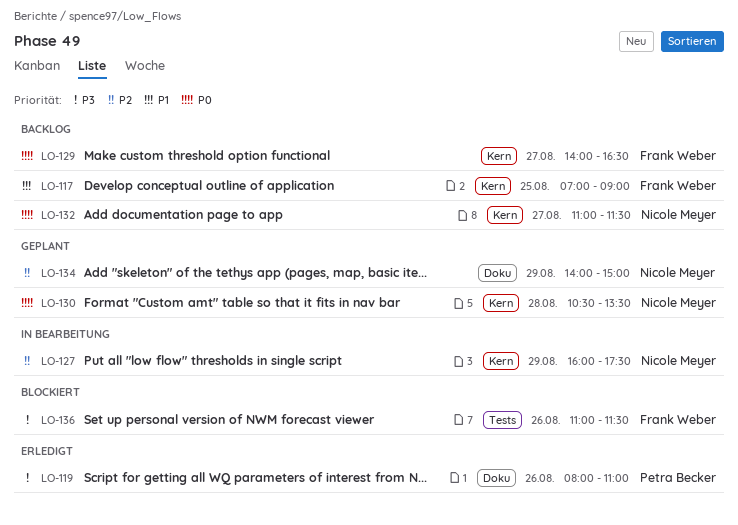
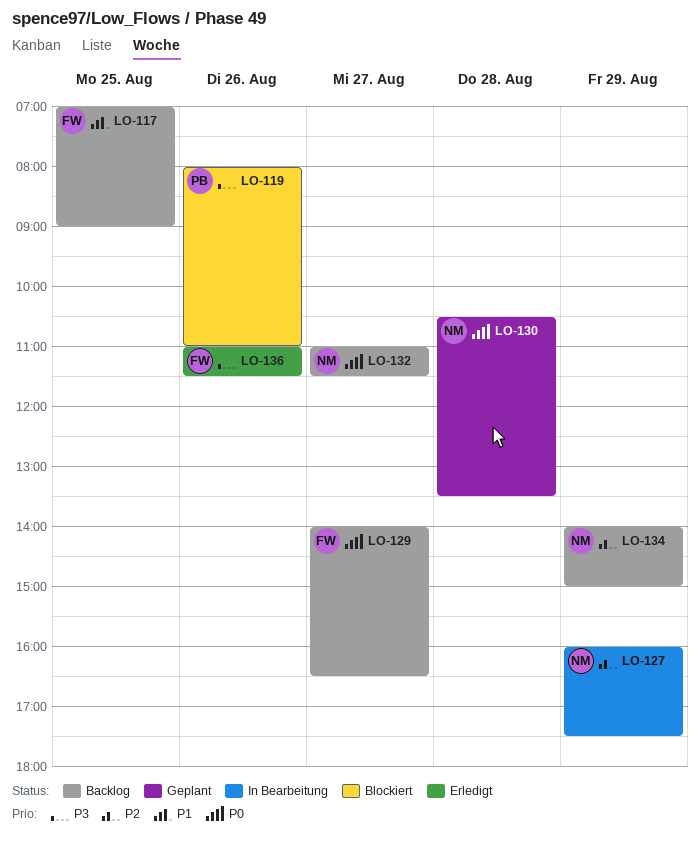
LO-119, status: Erledigt -> Blockiert
LO-134, status: Geplant -> Backlog
LO-136, status: Blockiert -> Erledigt

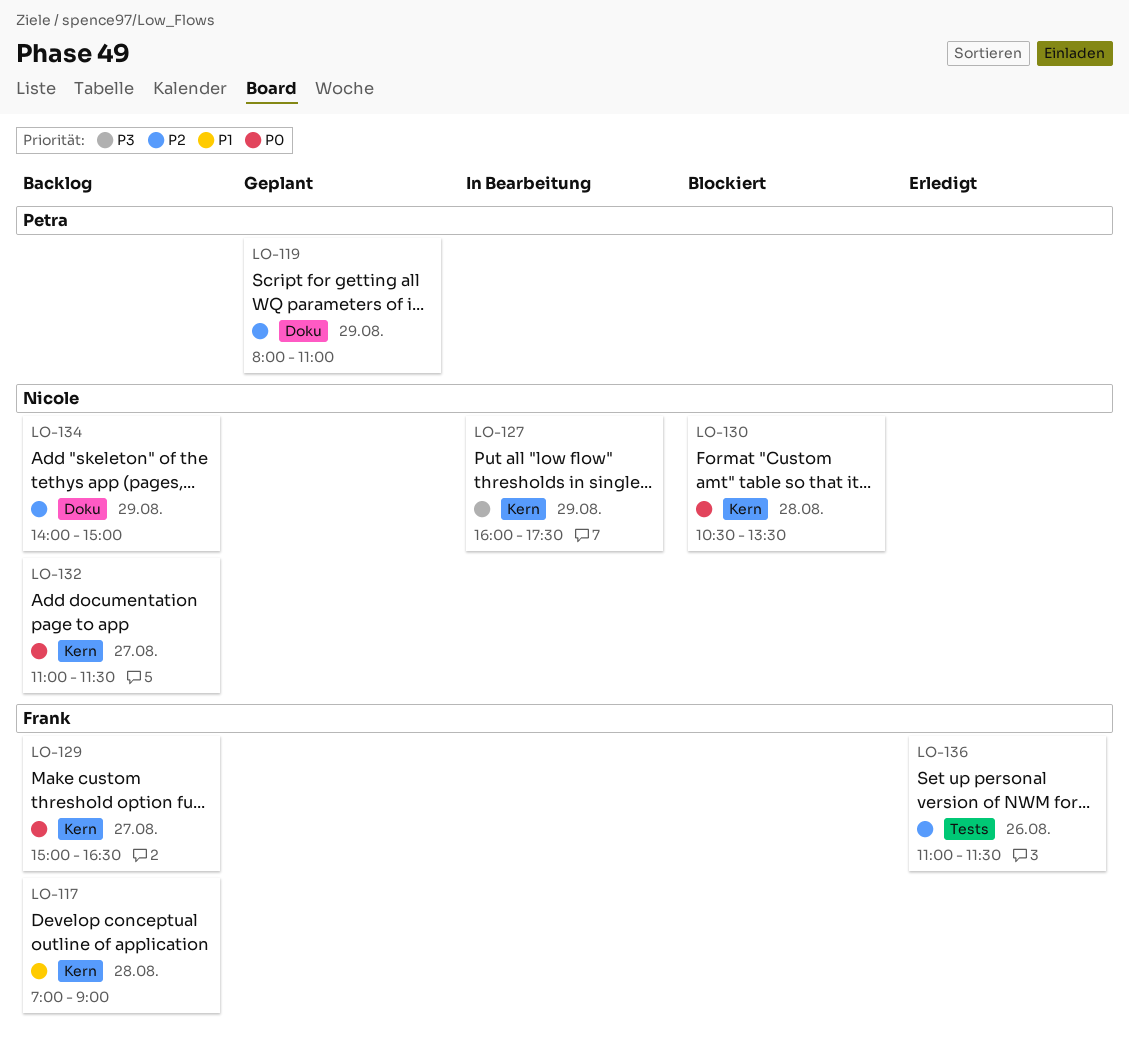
LO-117, day: Aug 25 -> Aug 28
LO-119, status: Blockiert -> Geplant
LO-119, priority: P3 -> P2
LO-119, day: Aug 26 -> Aug 29
LO-127, priority: P2 -> P3
LO-129, begins: 14:00 -> 15:00
LO-130, status: Geplant -> Blockiert
LO-136, priority: P3 -> P2

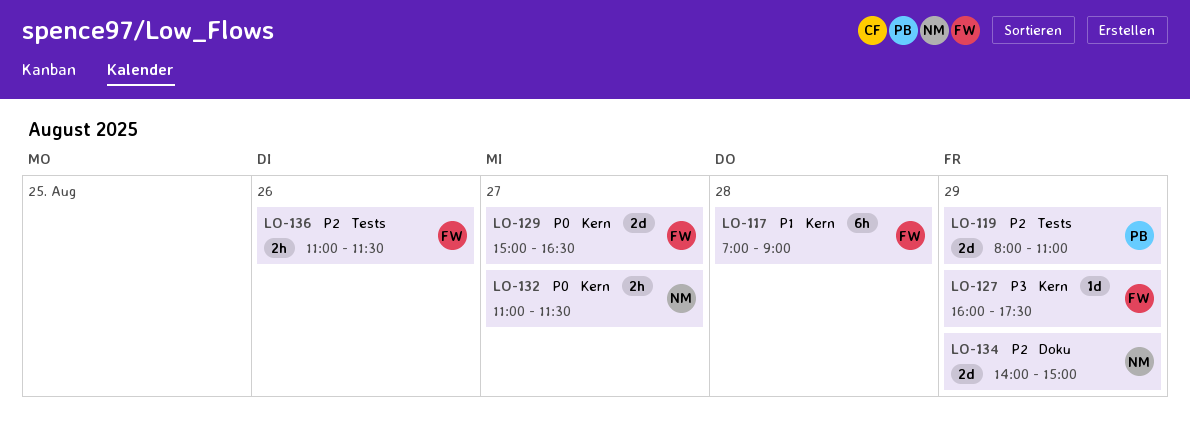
LO-119, label: Doku -> Tests
LO-127, owner: Nicole -> Frank
LO-130: present -> none

